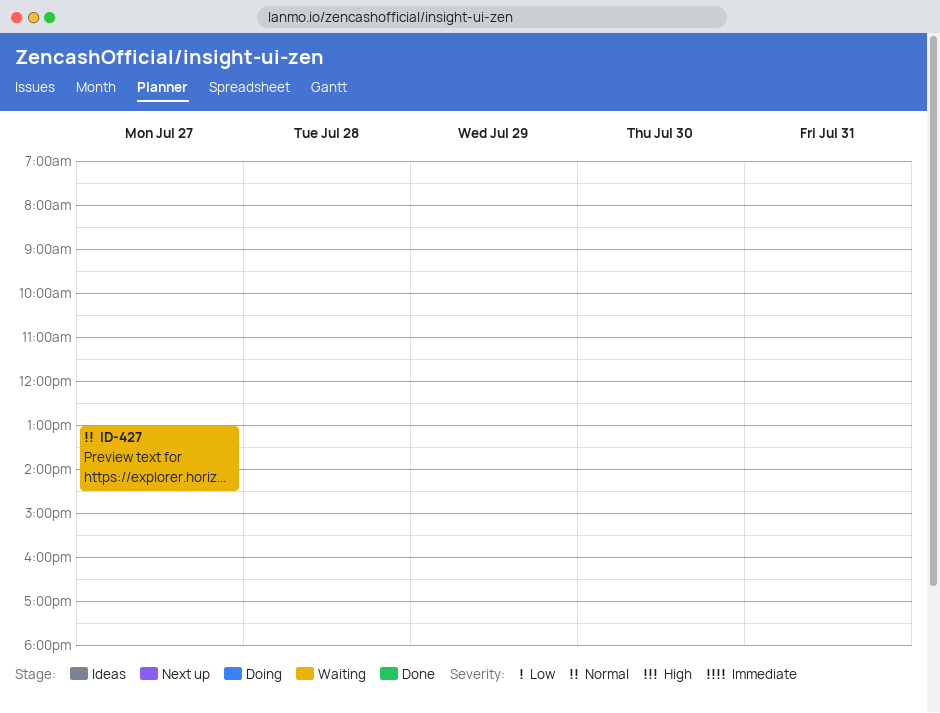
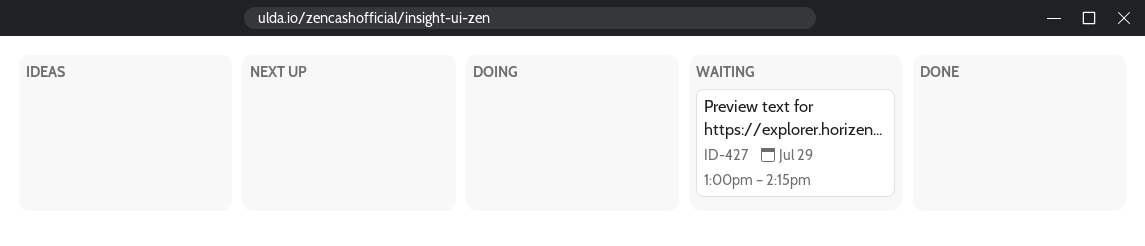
ID-427, day: Jul 27 -> Jul 29
ID-427, ends: 14:30 -> 14:15

